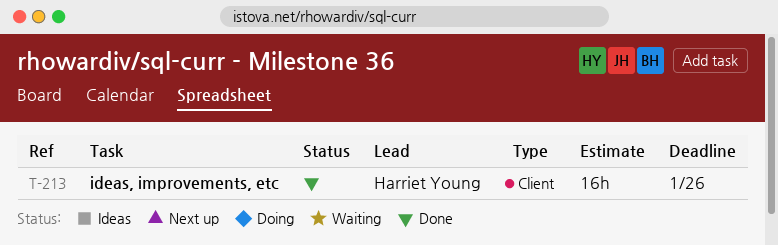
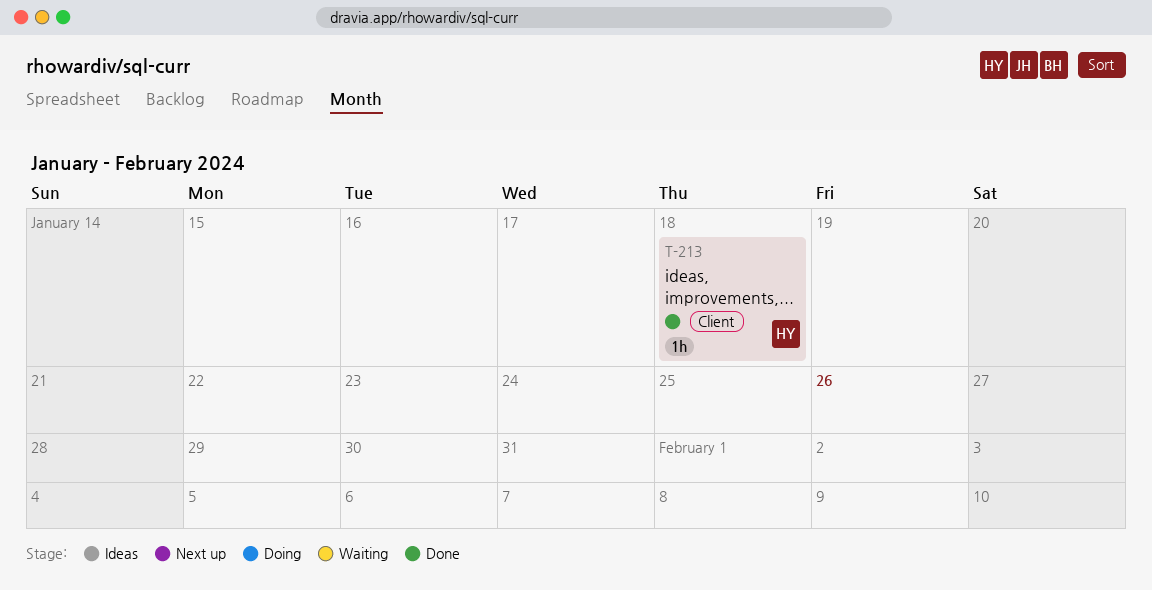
T-213, estimate: 16h -> 1h
T-213, due: Jan 26 -> Jan 18

